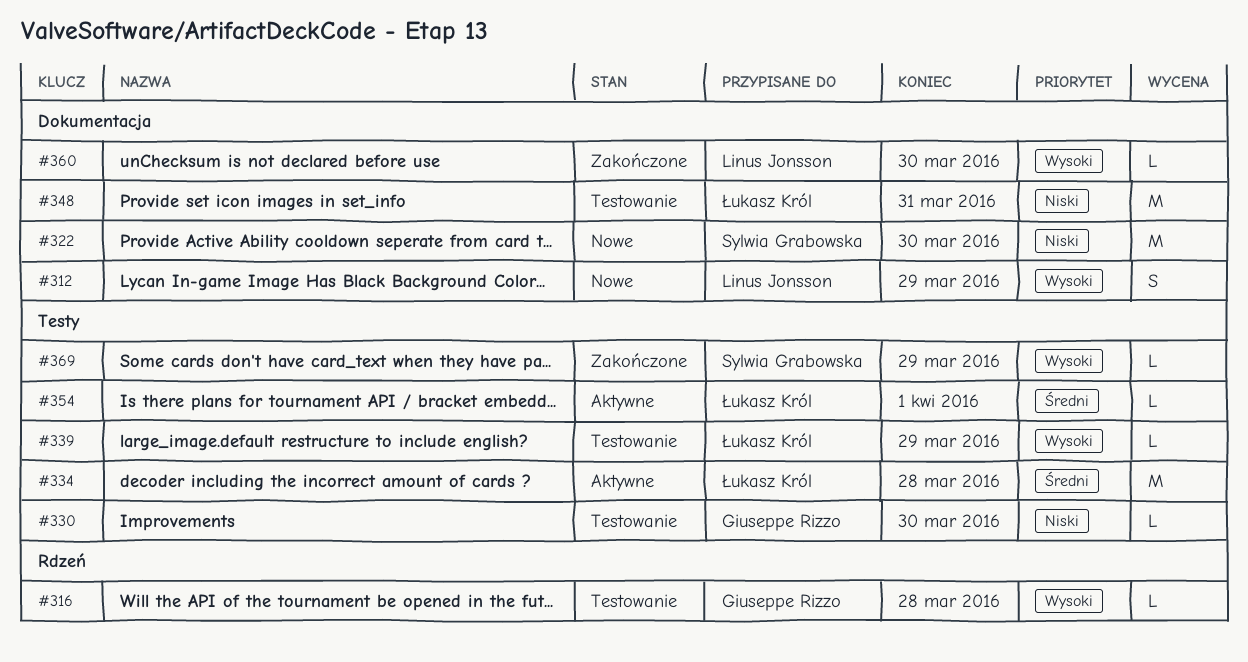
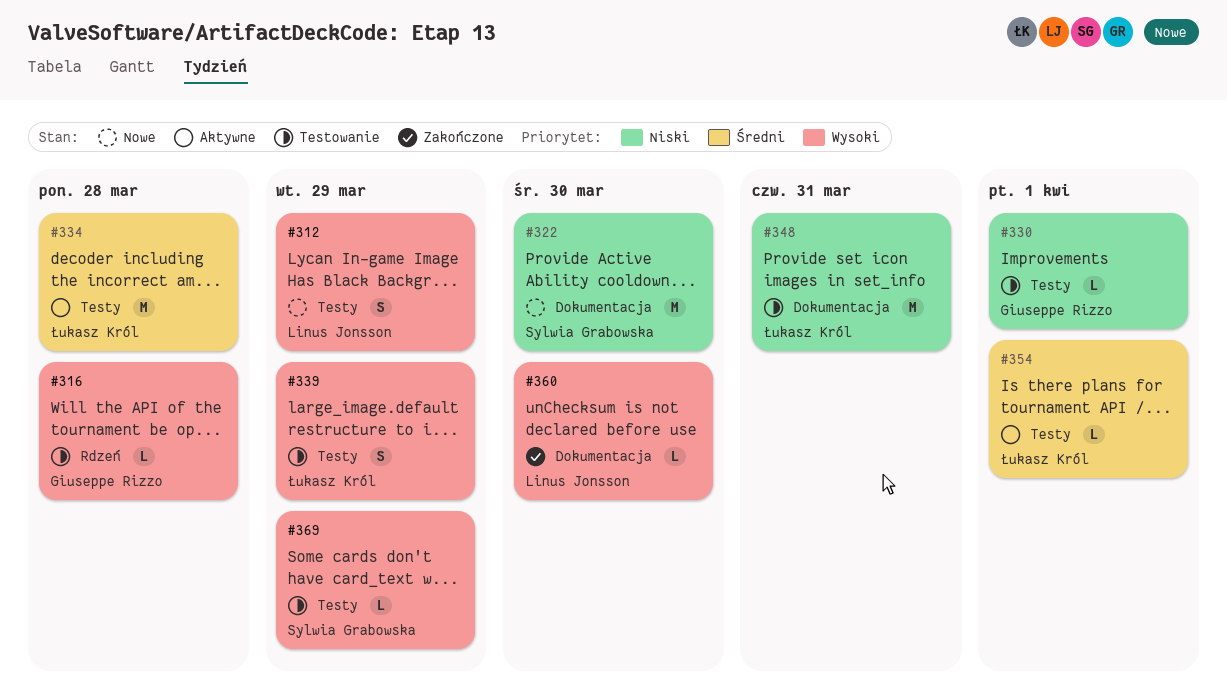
#312, label: Dokumentacja -> Testy
#330, due: Mar 30 -> Apr 1
#339, estimate: L -> S
#369, status: Zakończone -> Testowanie

